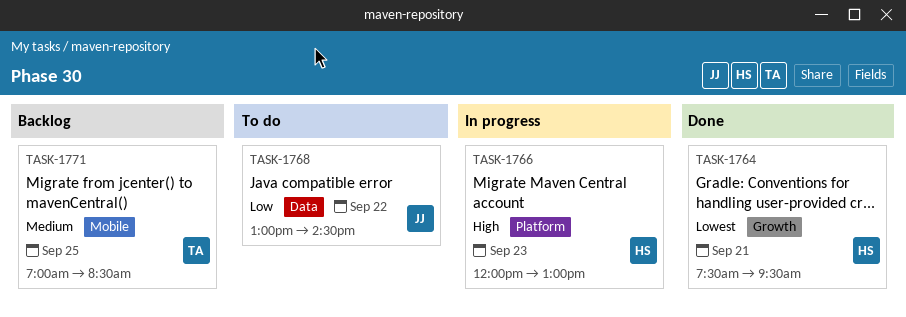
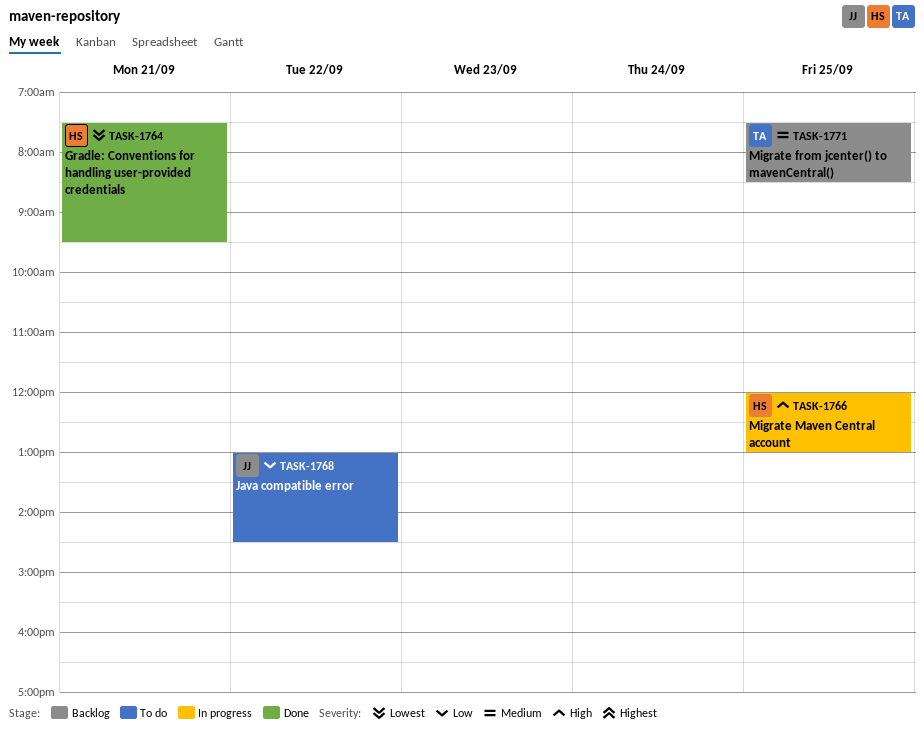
TASK-1766, day: Sep 23 -> Sep 25
TASK-1771, begins: 07:00 -> 07:30

